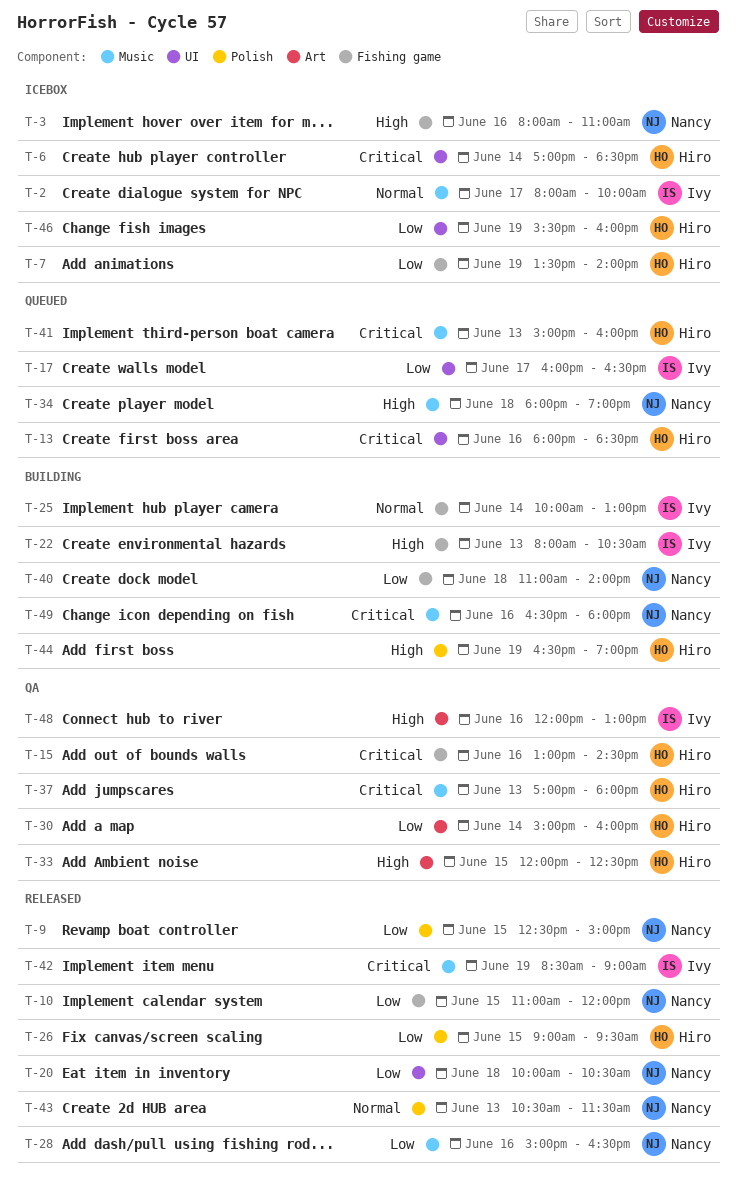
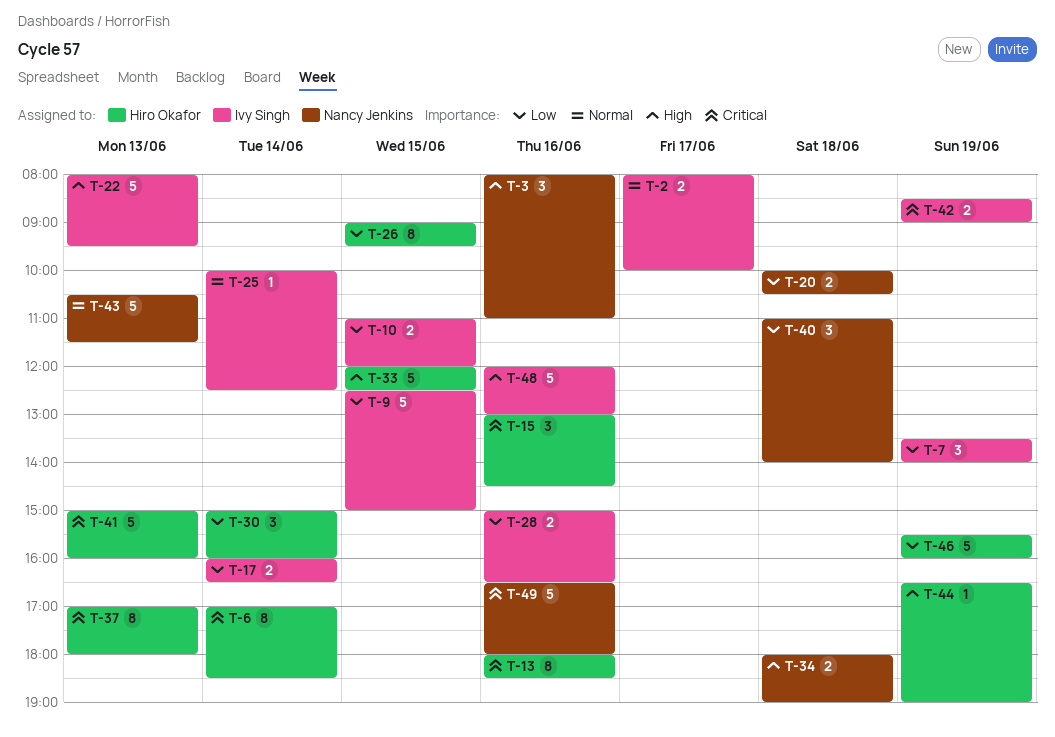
T-7, owner: Hiro Okafor -> Ivy Singh
T-9, owner: Nancy Jenkins -> Ivy Singh
T-10, owner: Nancy Jenkins -> Ivy Singh
T-17, day: Jun 17 -> Jun 14
T-22, ends: 10:30 -> 09:30
T-25, ends: 13:00 -> 12:30
T-28, owner: Nancy Jenkins -> Ivy Singh

